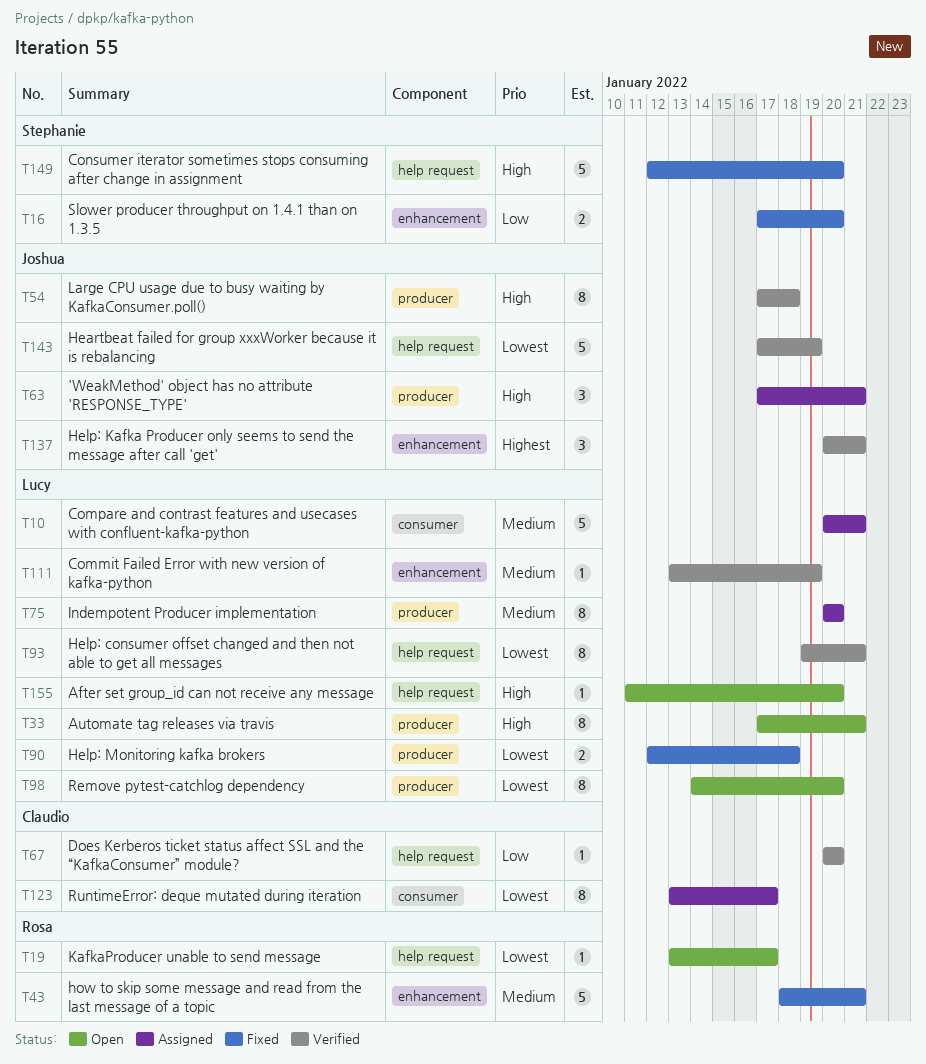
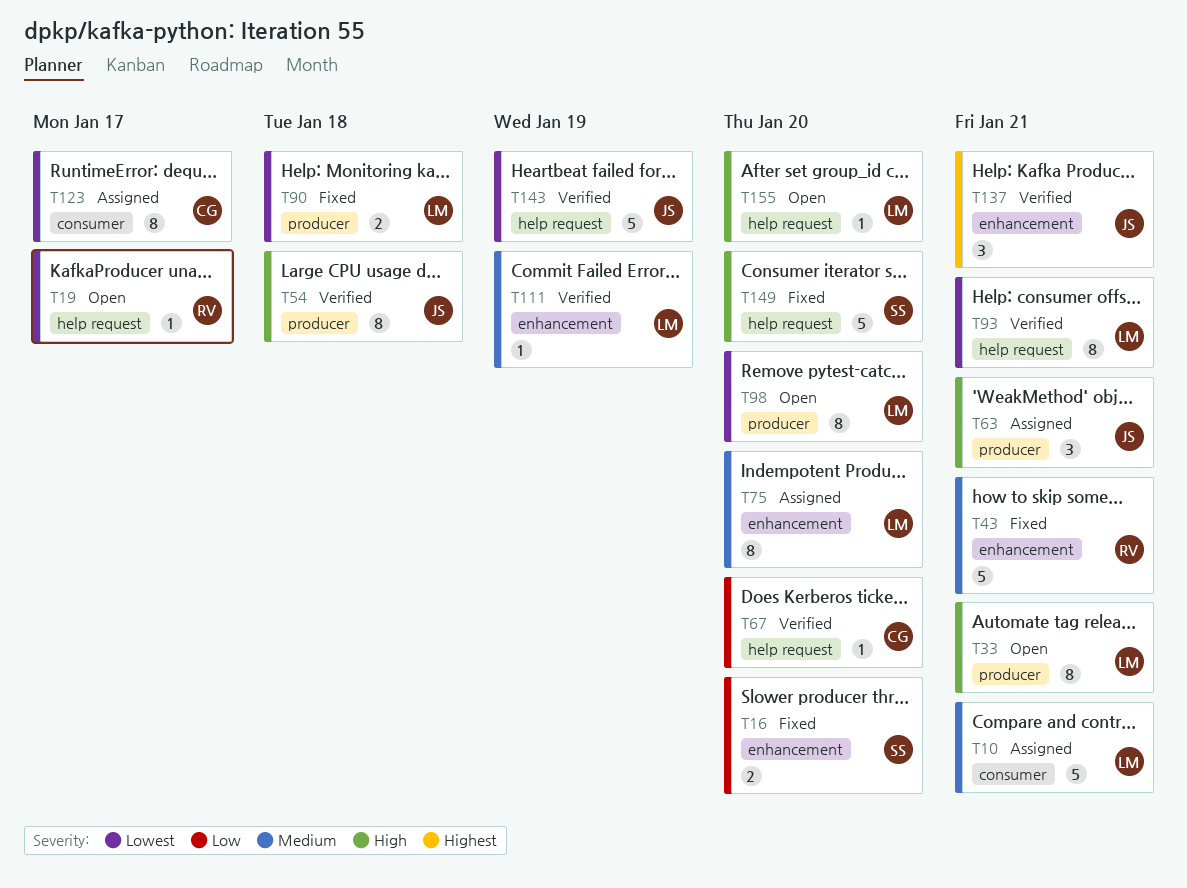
T75, label: producer -> enhancement

